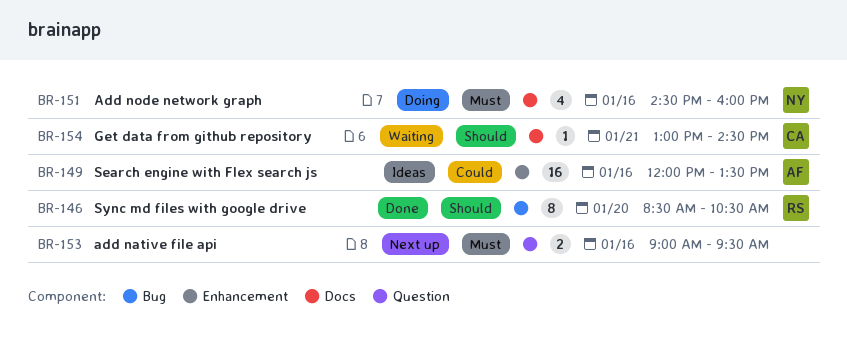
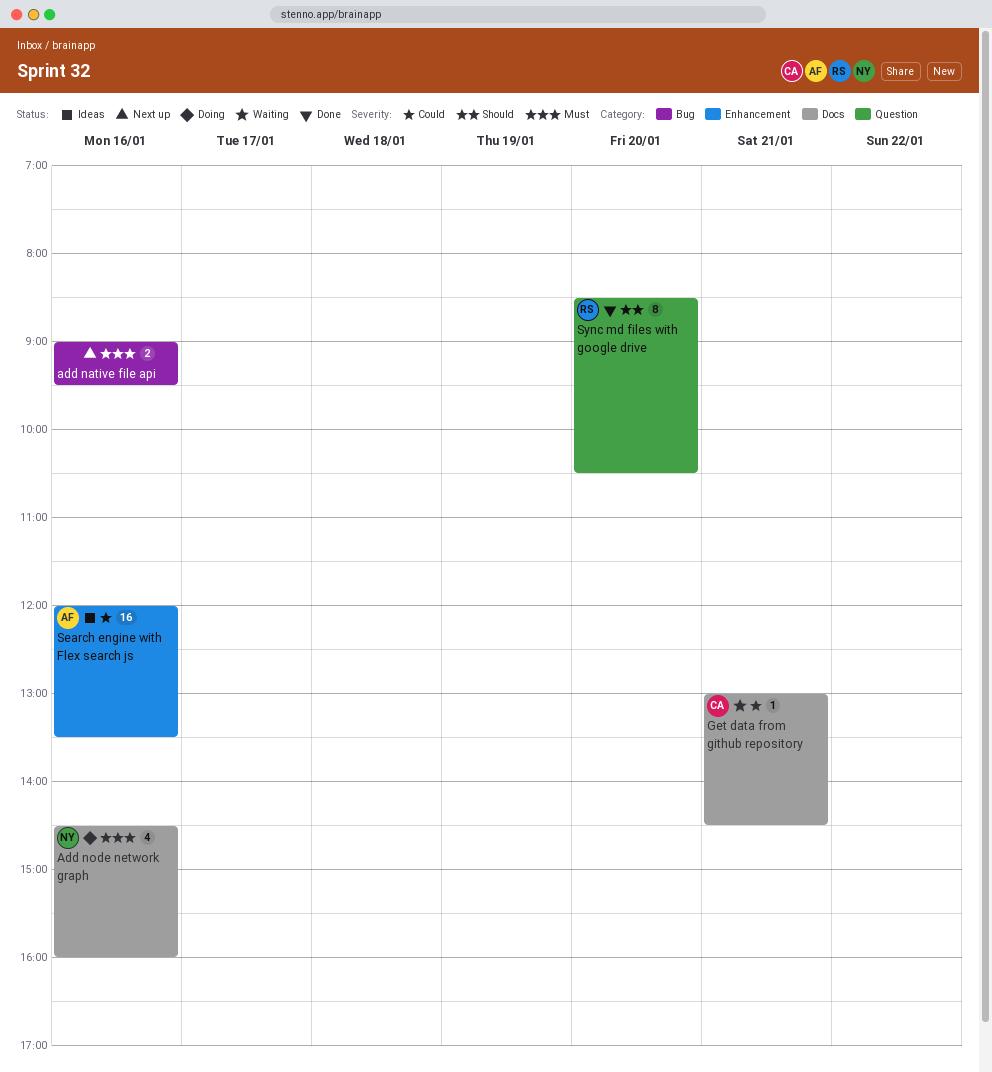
add native file api, label: Question -> Bug
Get data from github repository, priority: Should -> Could
Sync md files with google drive, label: Bug -> Question

